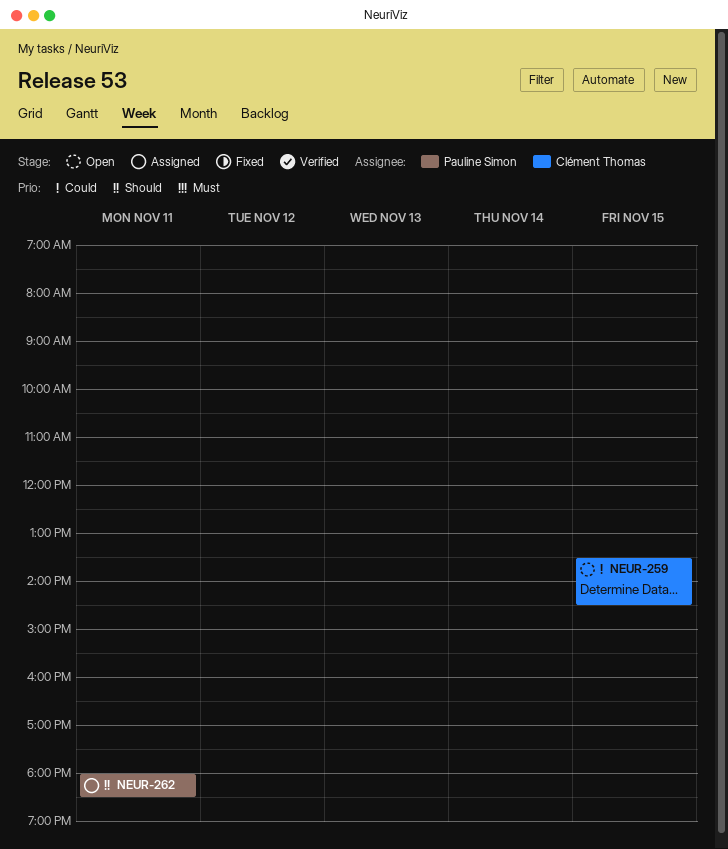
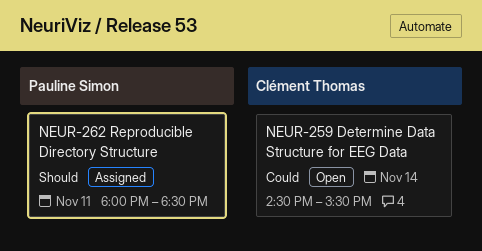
NEUR-259, day: Nov 15 -> Nov 14
NEUR-259, begins: 13:30 -> 14:30
NEUR-259, ends: 14:30 -> 15:30

